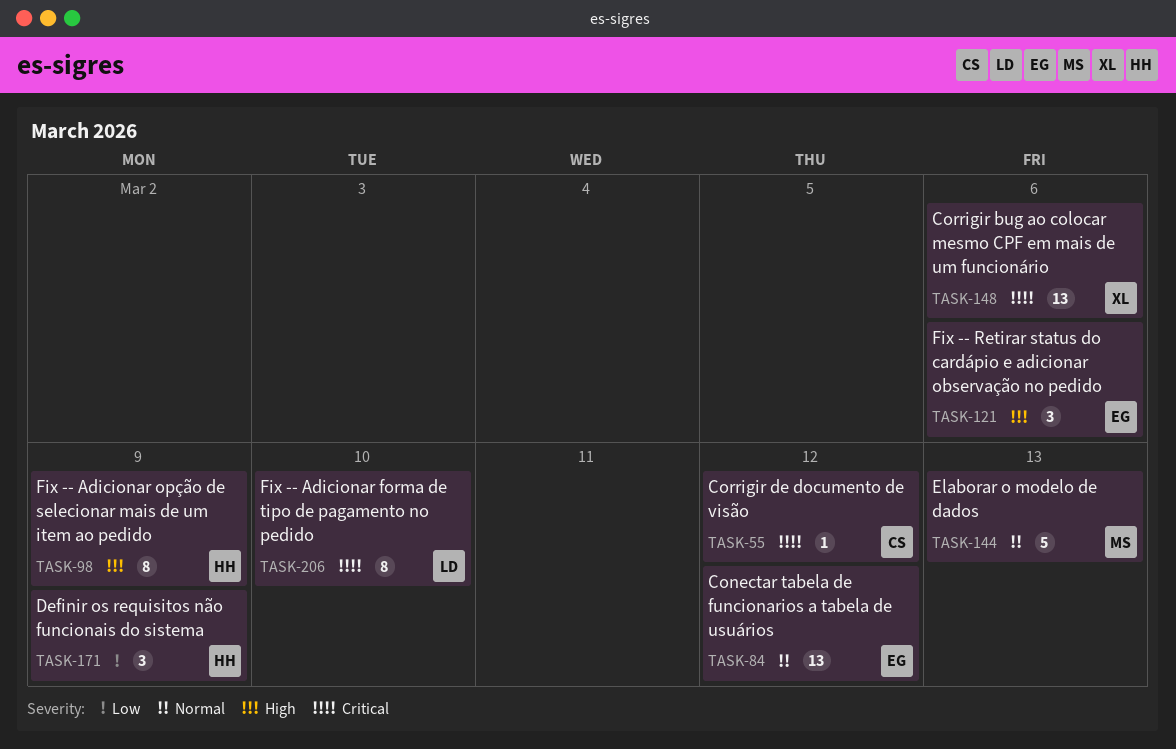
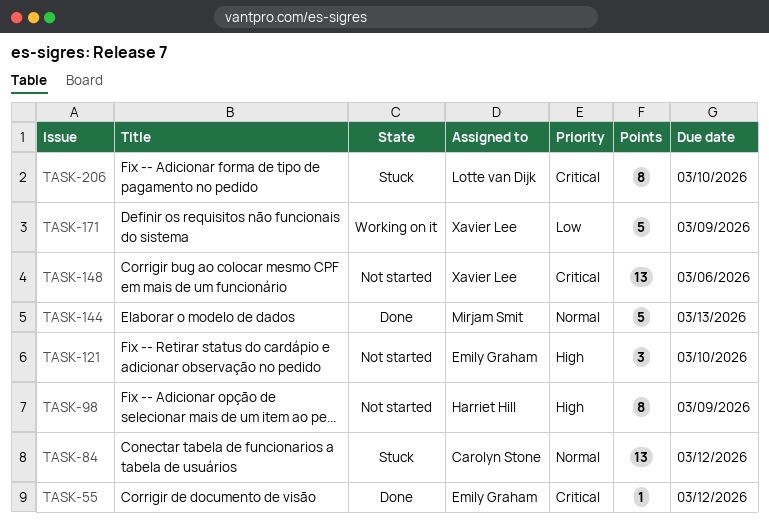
TASK-55, owner: Carolyn Stone -> Emily Graham
TASK-84, owner: Emily Graham -> Carolyn Stone
TASK-121, due: Mar 6 -> Mar 10
TASK-171, owner: Harriet Hill -> Xavier Lee
TASK-171, estimate: 3 -> 5

